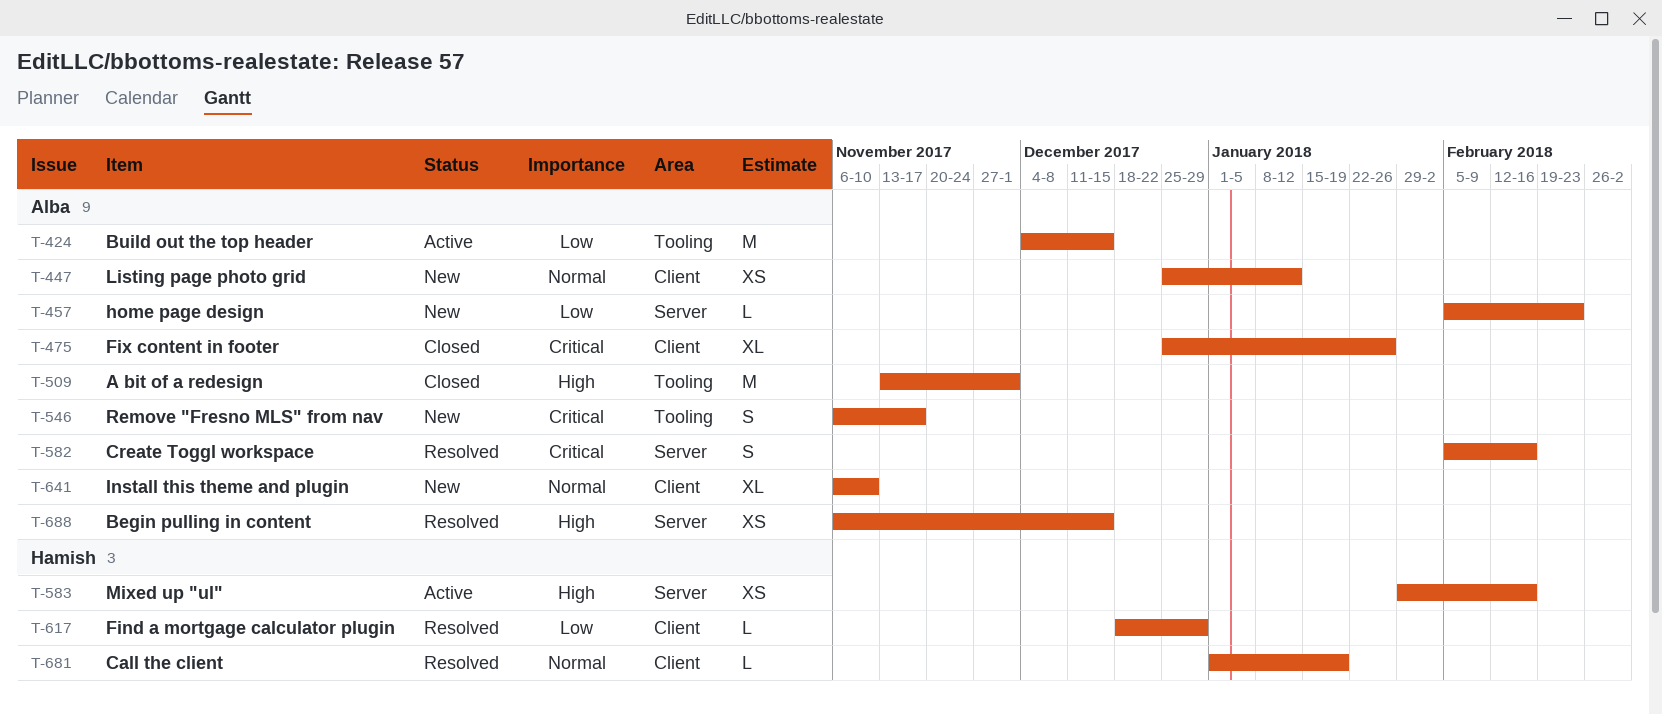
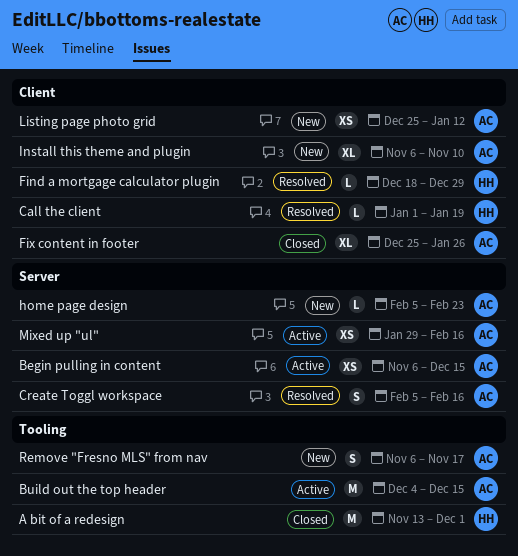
A bit of a redesign, owner: Alba -> Hamish
Begin pulling in content, status: Resolved -> Active
Mixed up "ul", owner: Hamish -> Alba

